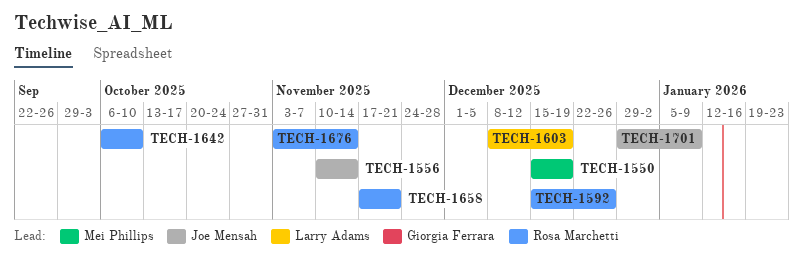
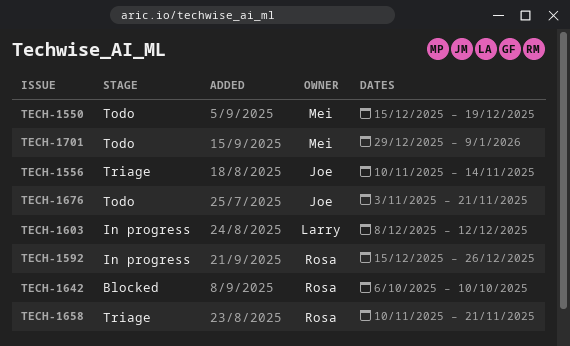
TECH-1603, due: Dec 19 -> Dec 12
TECH-1658, start: Nov 17 -> Nov 10
TECH-1676, owner: Rosa Marchetti -> Joe Mensah
TECH-1676, due: Nov 14 -> Nov 21
TECH-1701, owner: Joe Mensah -> Mei Phillips

